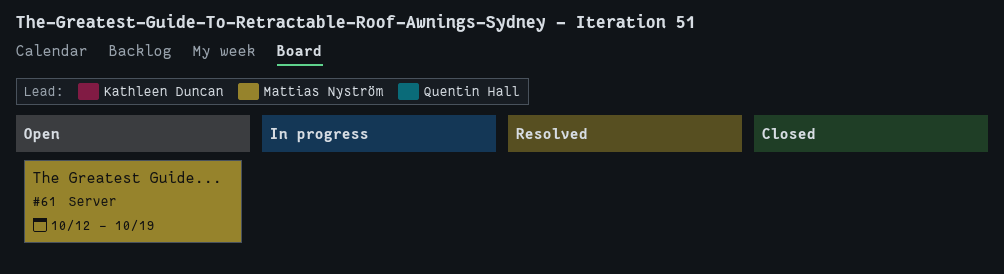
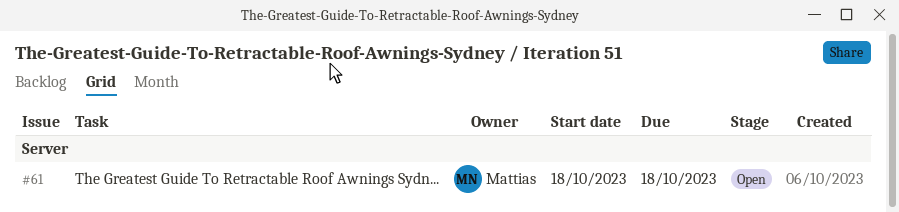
#61, start: Oct 12 -> Oct 18
#61, due: Oct 19 -> Oct 18

